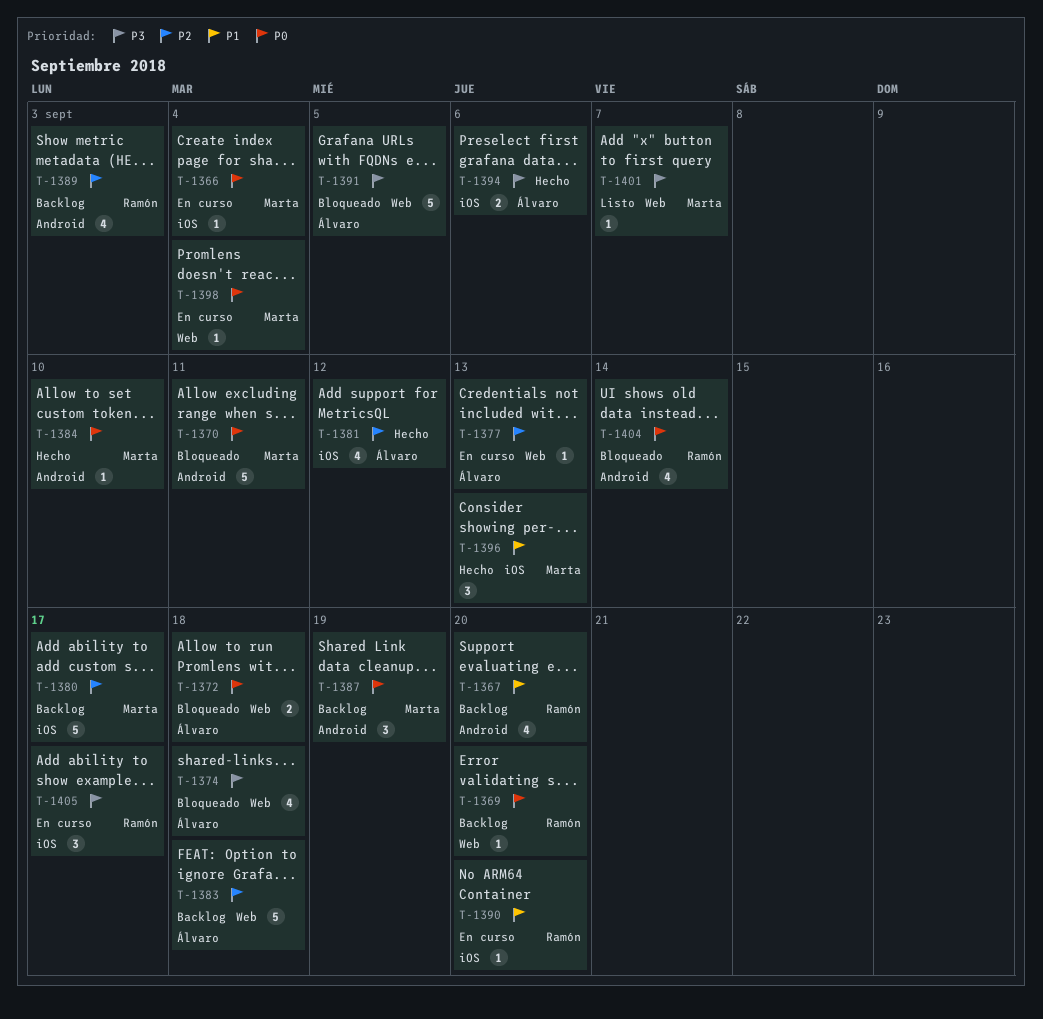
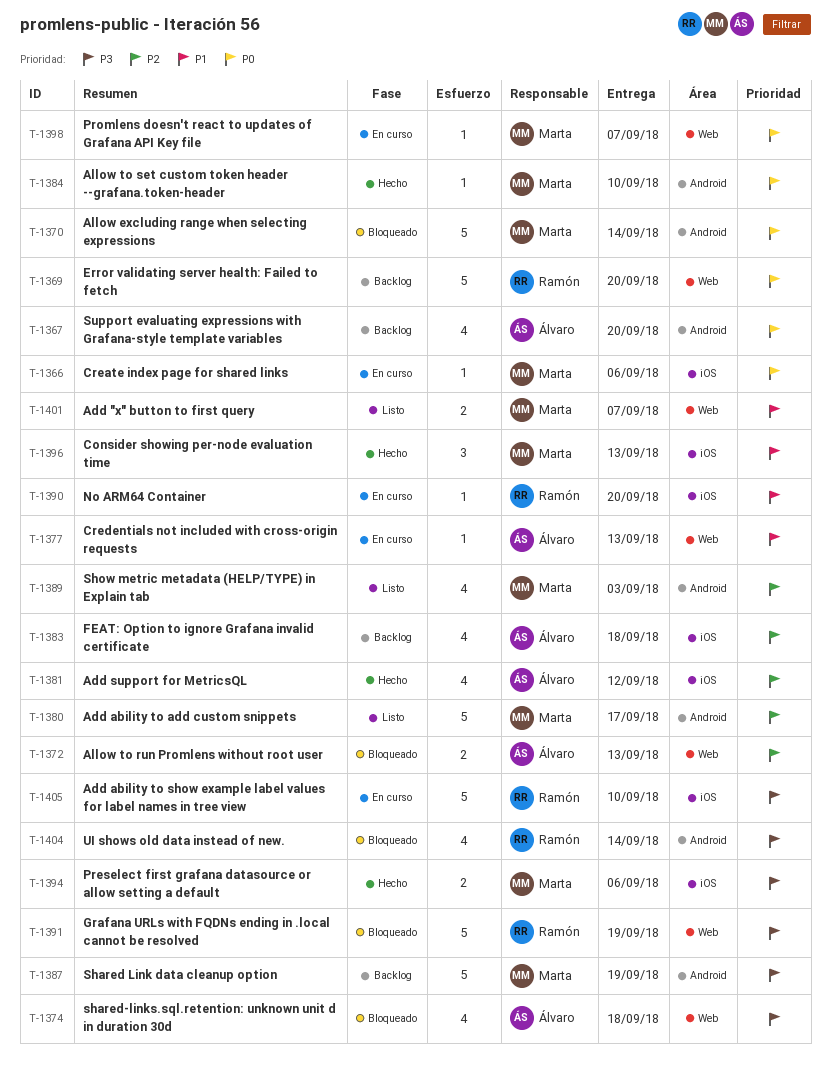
T-1366, due: Sep 4 -> Sep 6
T-1367, owner: Ramón -> Álvaro
T-1367, priority: P1 -> P0
T-1369, estimate: 1 -> 5
T-1370, due: Sep 11 -> Sep 14
T-1372, priority: P0 -> P2
T-1372, due: Sep 18 -> Sep 13
T-1377, priority: P2 -> P1
T-1380, status: Backlog -> Listo
T-1380, label: iOS -> Android
T-1383, label: Web -> iOS
T-1383, estimate: 5 -> 4
T-1387, priority: P0 -> P3
T-1387, estimate: 3 -> 5
T-1389, status: Backlog -> Listo
T-1389, owner: Ramón -> Marta
T-1391, owner: Álvaro -> Ramón
T-1391, due: Sep 5 -> Sep 19
T-1394, owner: Álvaro -> Marta
T-1398, due: Sep 4 -> Sep 7
T-1401, priority: P3 -> P1
T-1401, estimate: 1 -> 2
T-1404, priority: P0 -> P3
T-1405, estimate: 3 -> 5
T-1405, due: Sep 17 -> Sep 10

